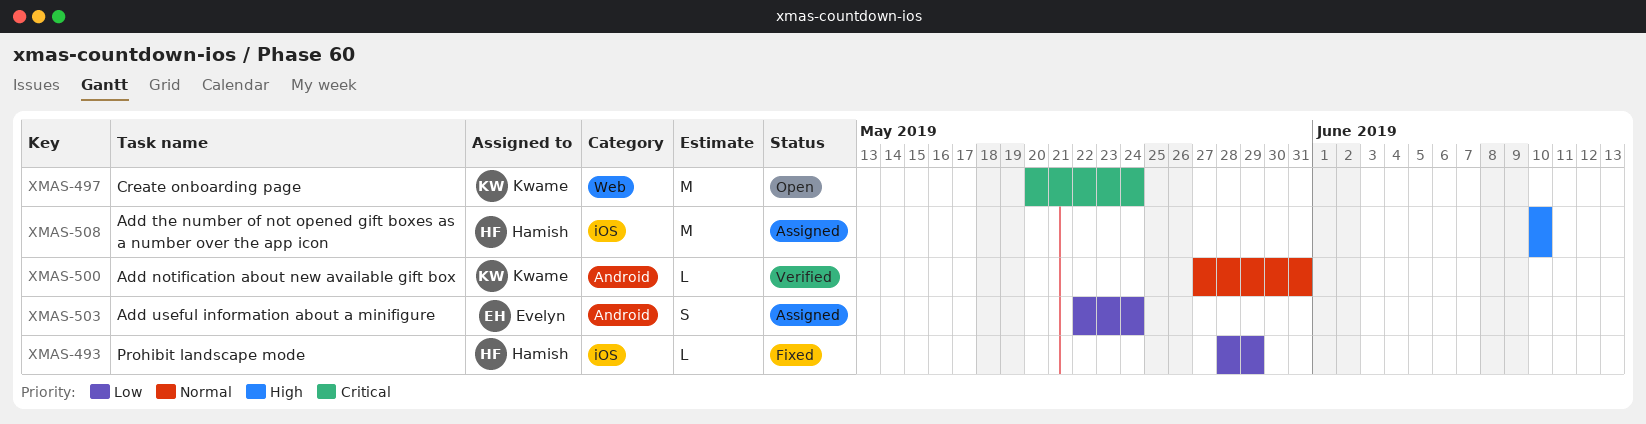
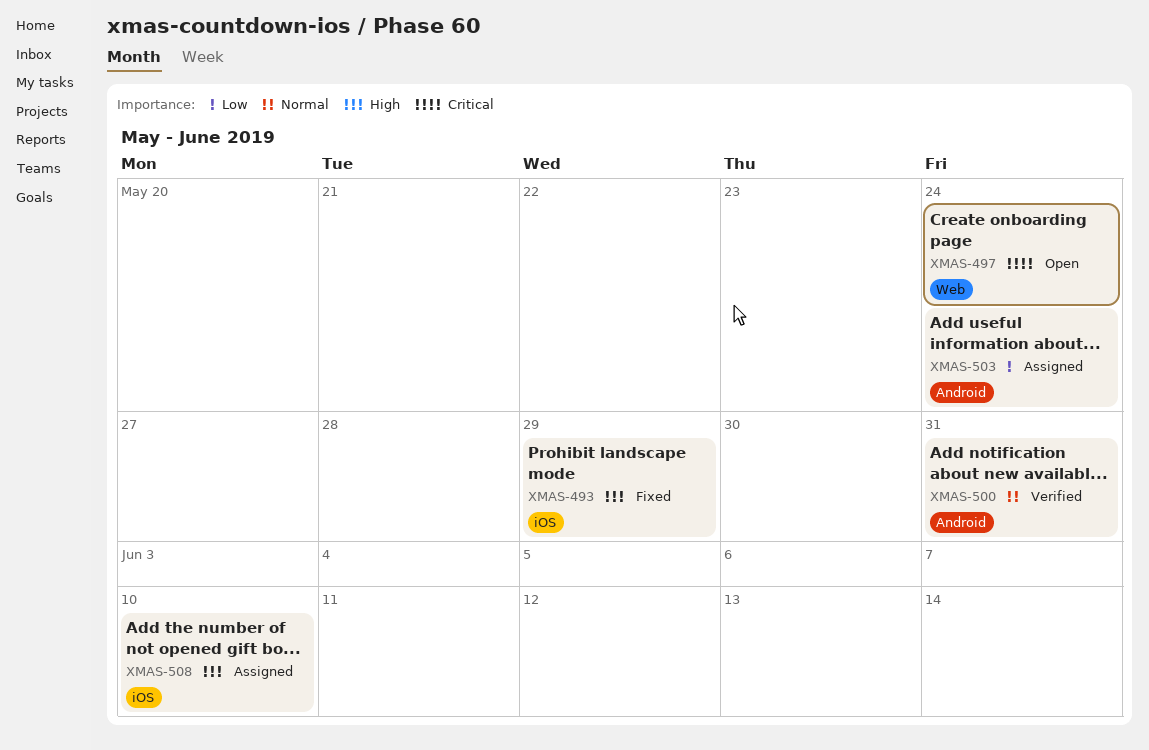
XMAS-493, priority: Low -> High

